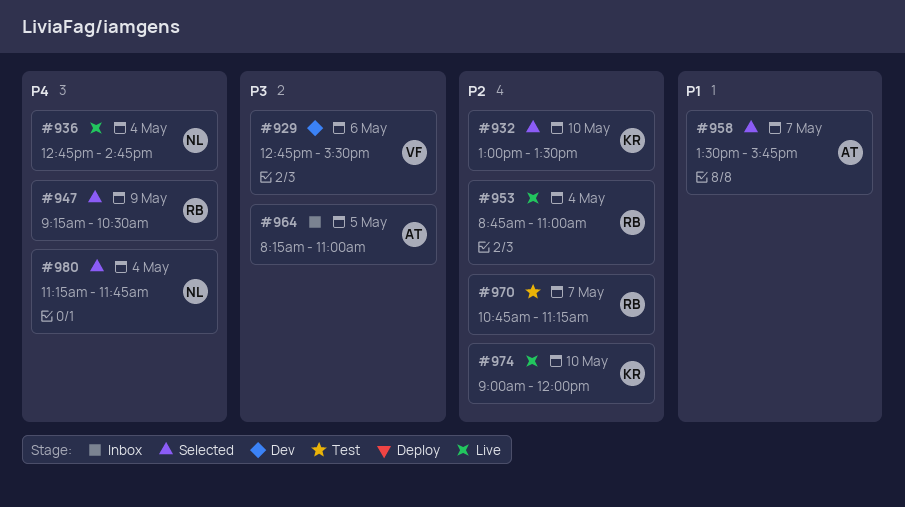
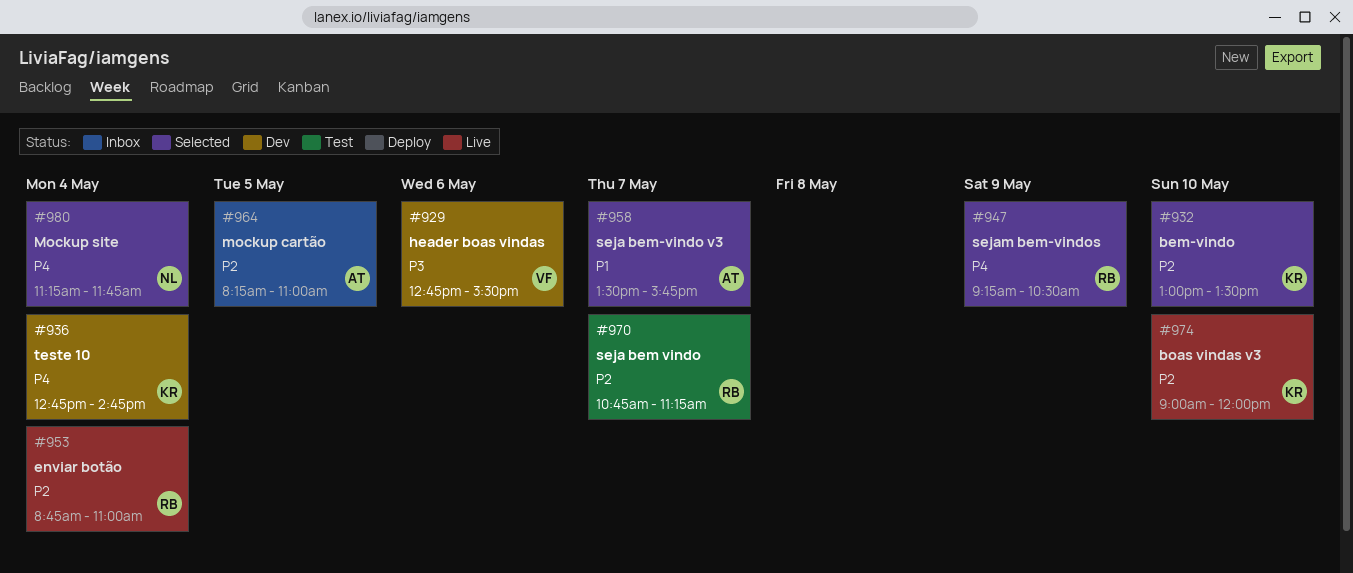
#936, status: Live -> Dev
#936, owner: NL -> KR
#964, priority: P3 -> P2

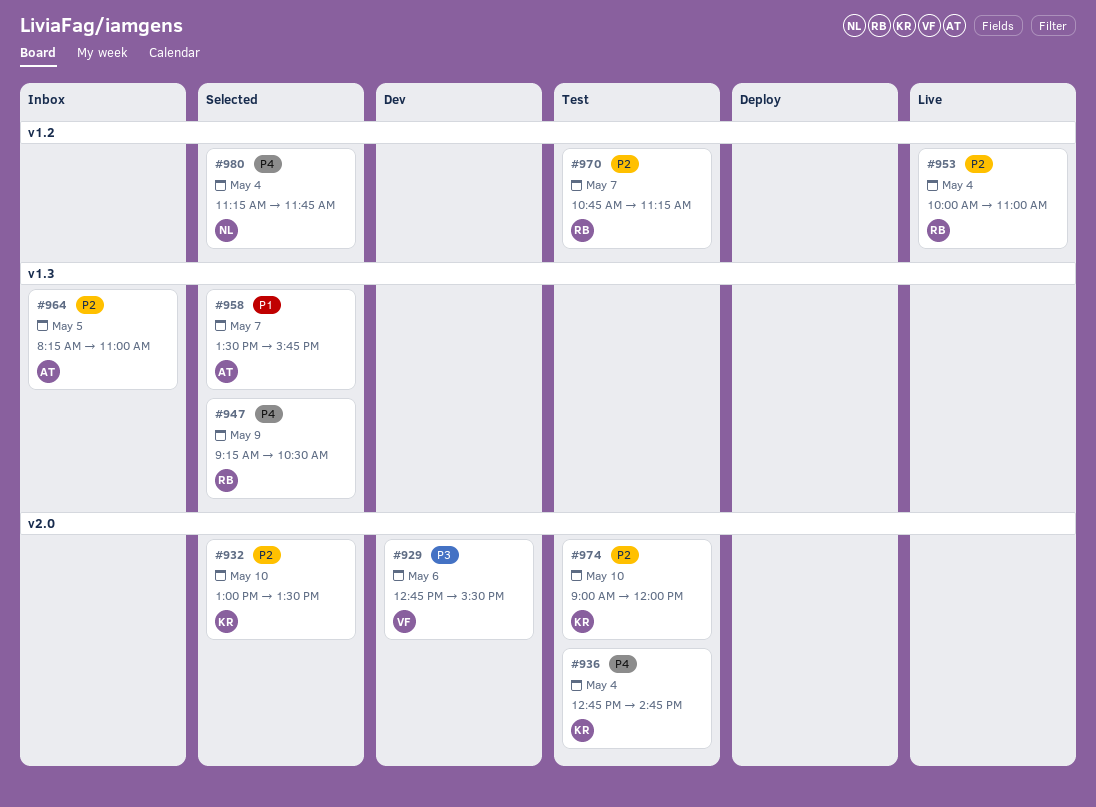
#936, status: Dev -> Test
#953, begins: 08:45 -> 10:00
#974, status: Live -> Test

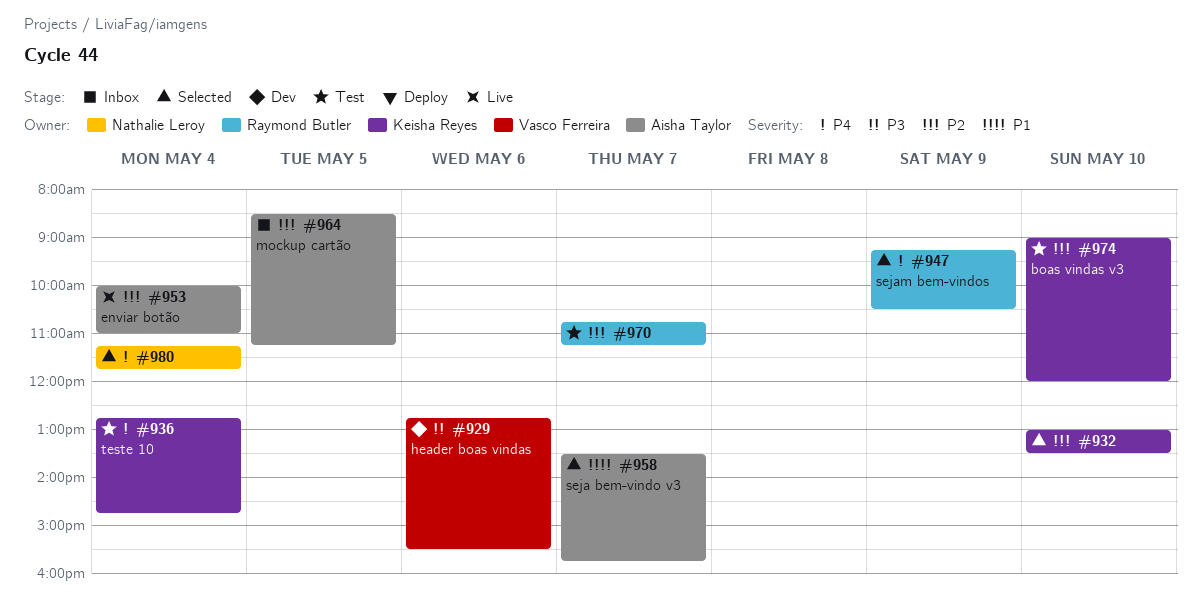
#953, owner: Raymond Butler -> Aisha Taylor
#964, begins: 08:15 -> 08:30
#964, ends: 11:00 -> 11:15

